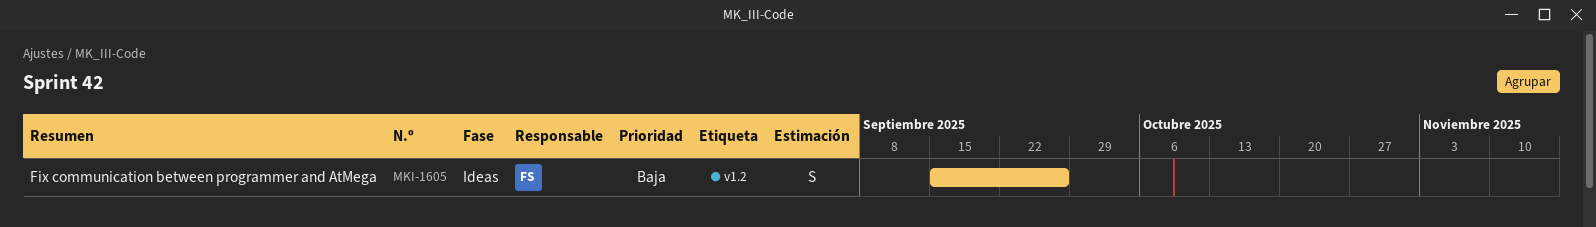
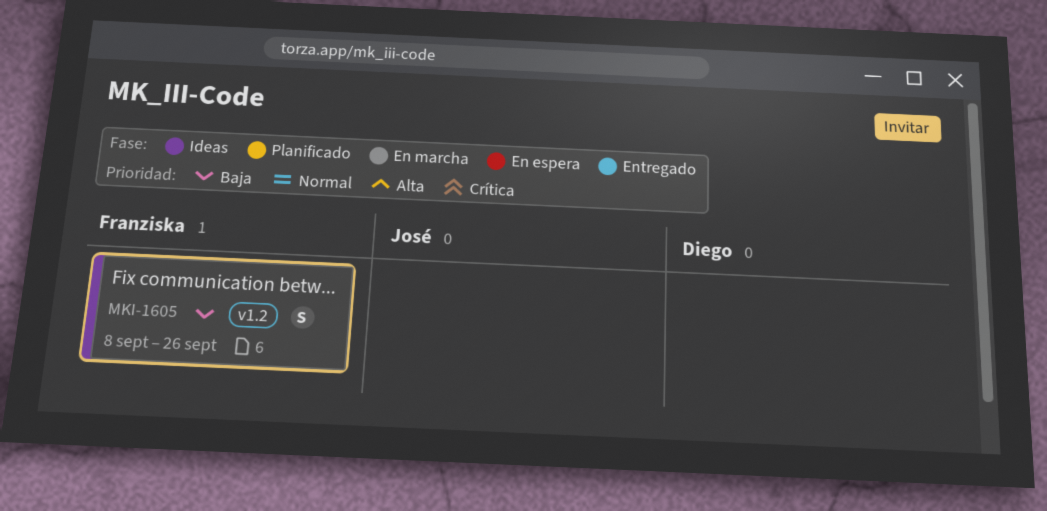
MKI-1605, start: Sep 15 -> Sep 8

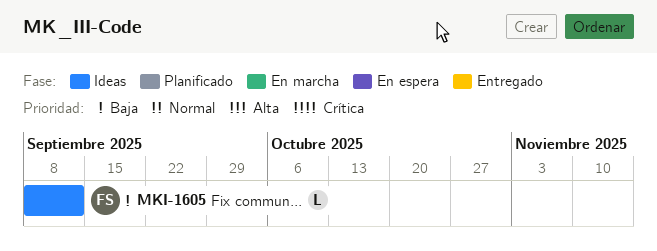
MKI-1605, estimate: S -> L
MKI-1605, due: Sep 26 -> Sep 12

